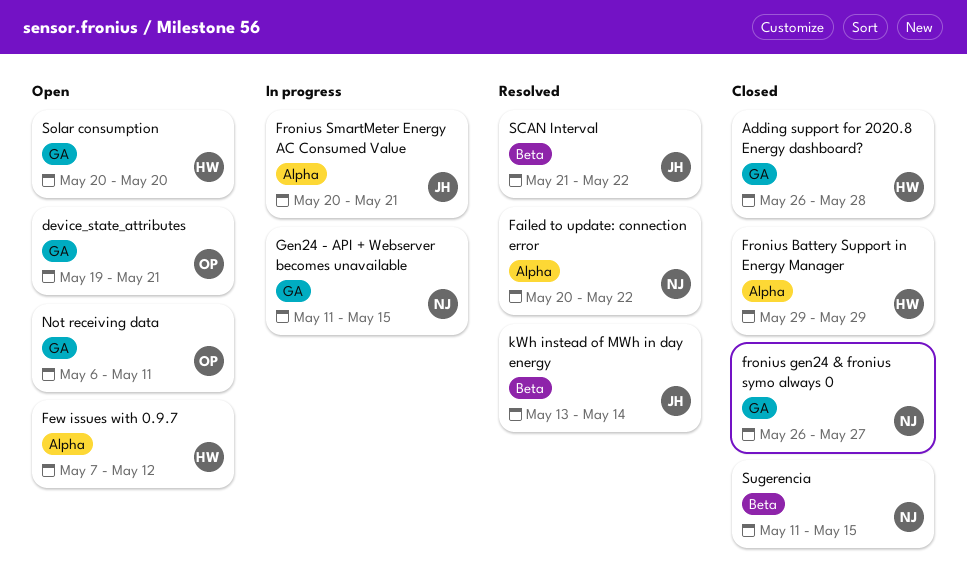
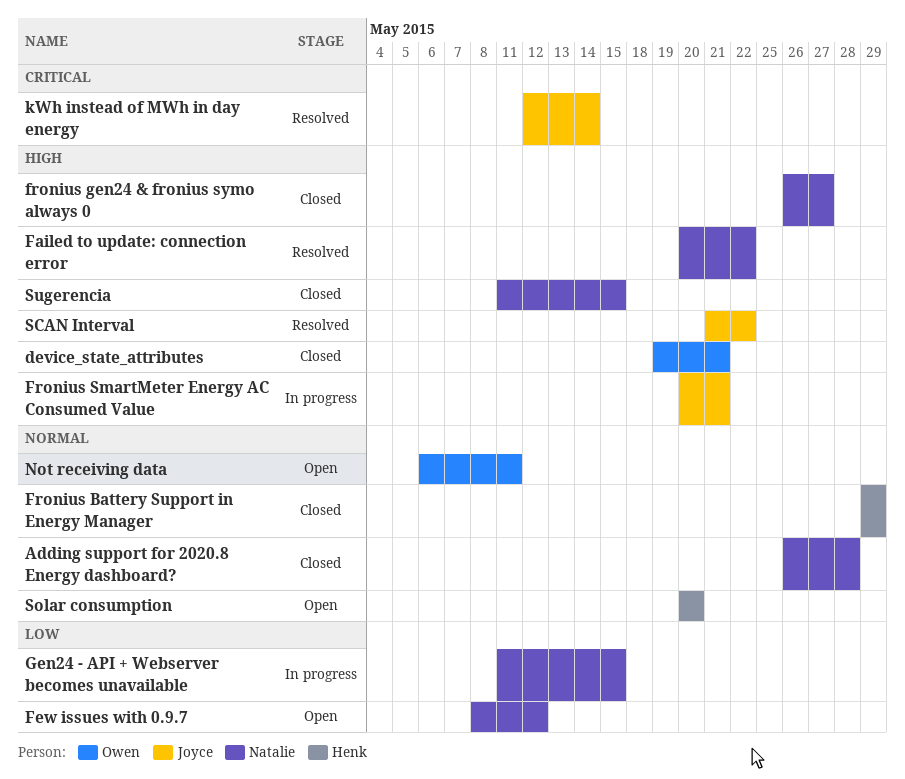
Adding support for 2020.8 Energy dashboard?, owner: Henk -> Natalie
device_state_attributes, status: Open -> Closed
Few issues with 0.9.7, owner: Henk -> Natalie
Few issues with 0.9.7, start: May 7 -> May 8
kWh instead of MWh in day energy, start: May 13 -> May 12

